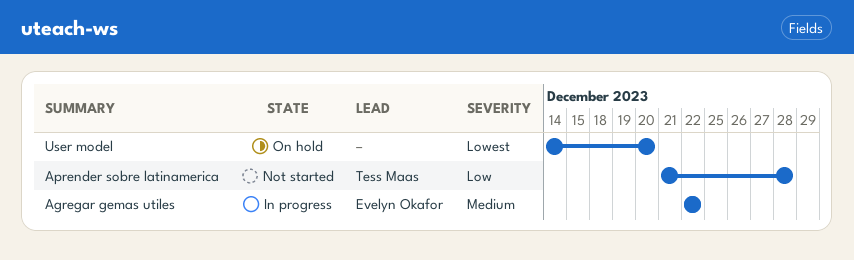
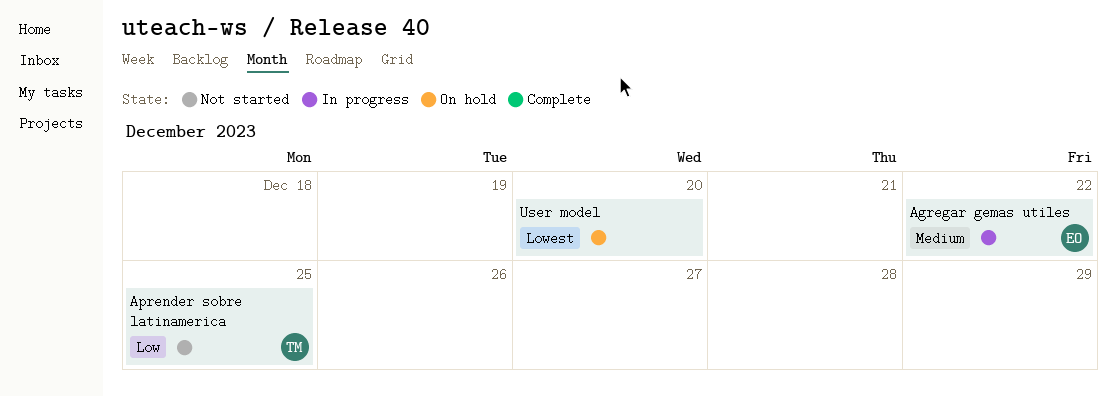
Aprender sobre latinamerica, due: Dec 28 -> Dec 25

